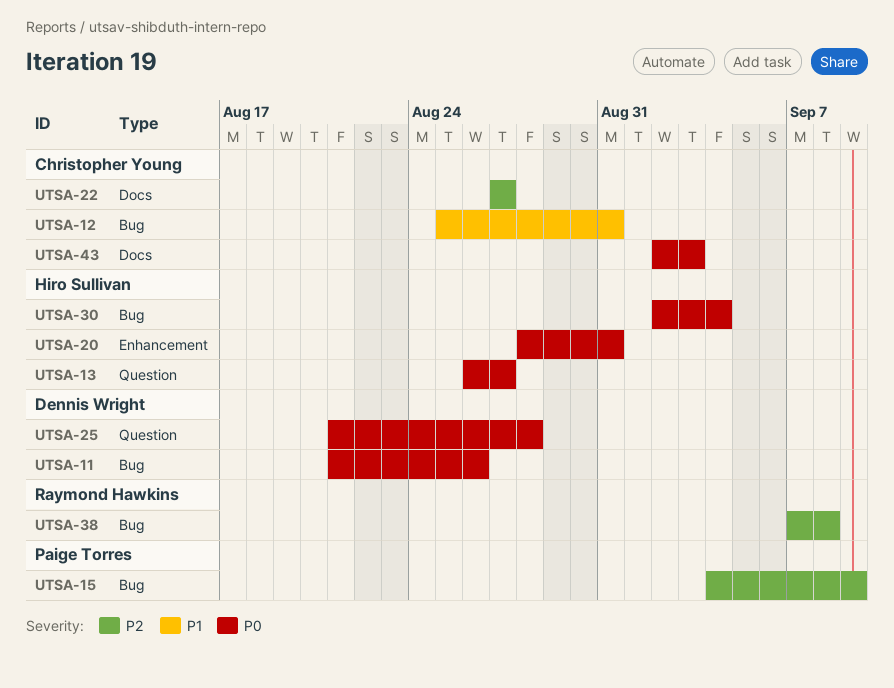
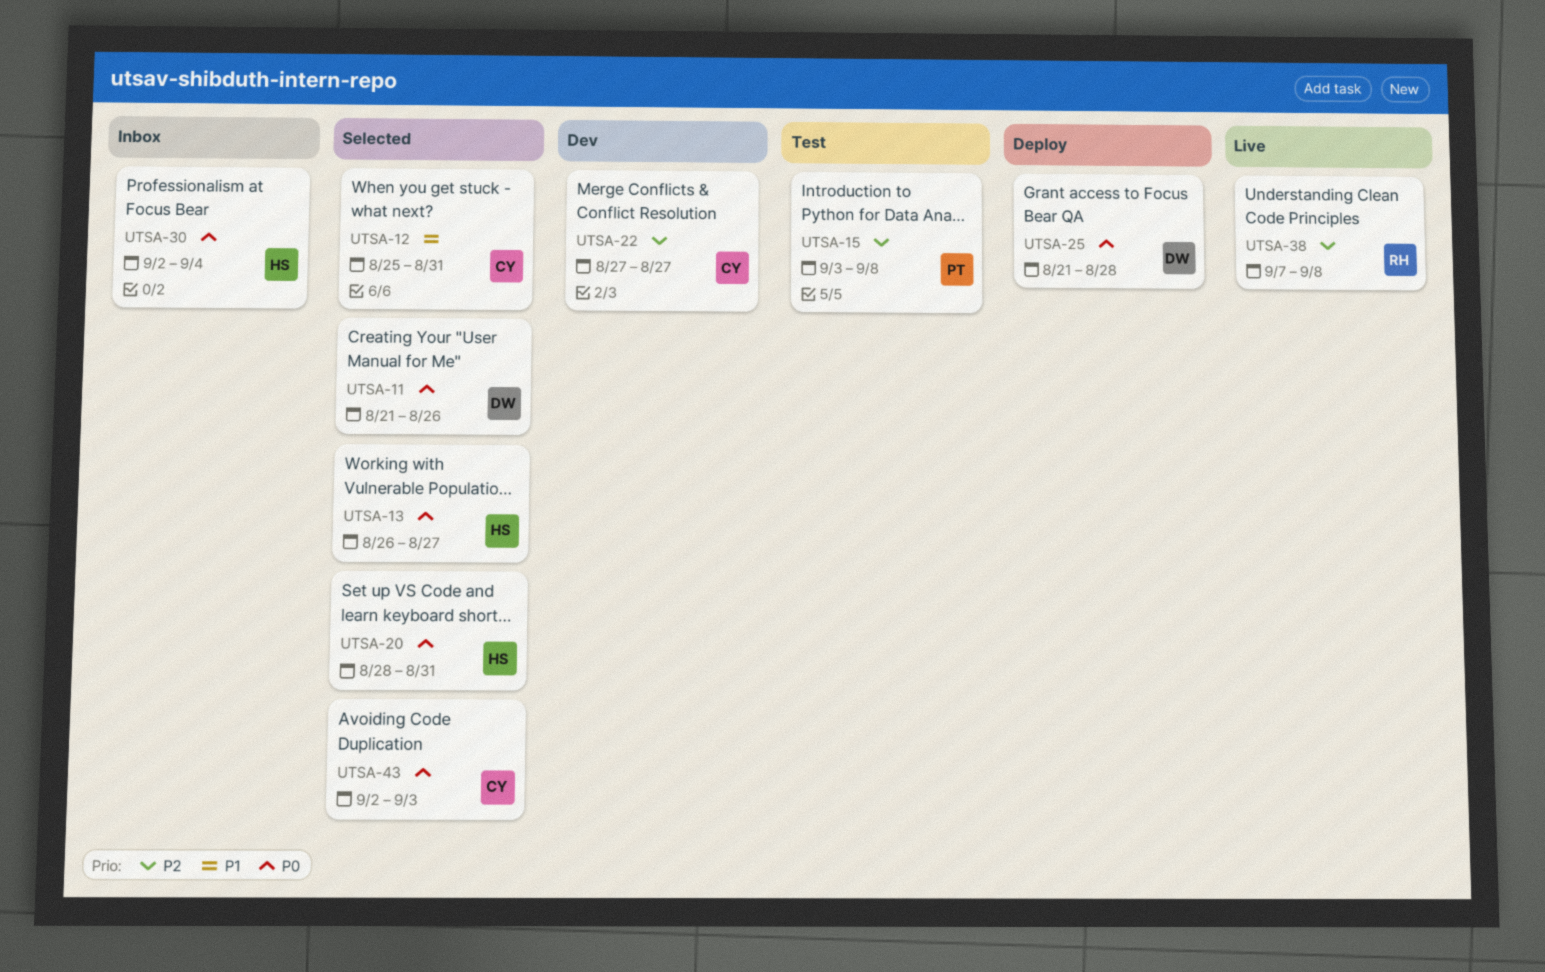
UTSA-15, start: Sep 4 -> Sep 3
UTSA-15, due: Sep 9 -> Sep 8

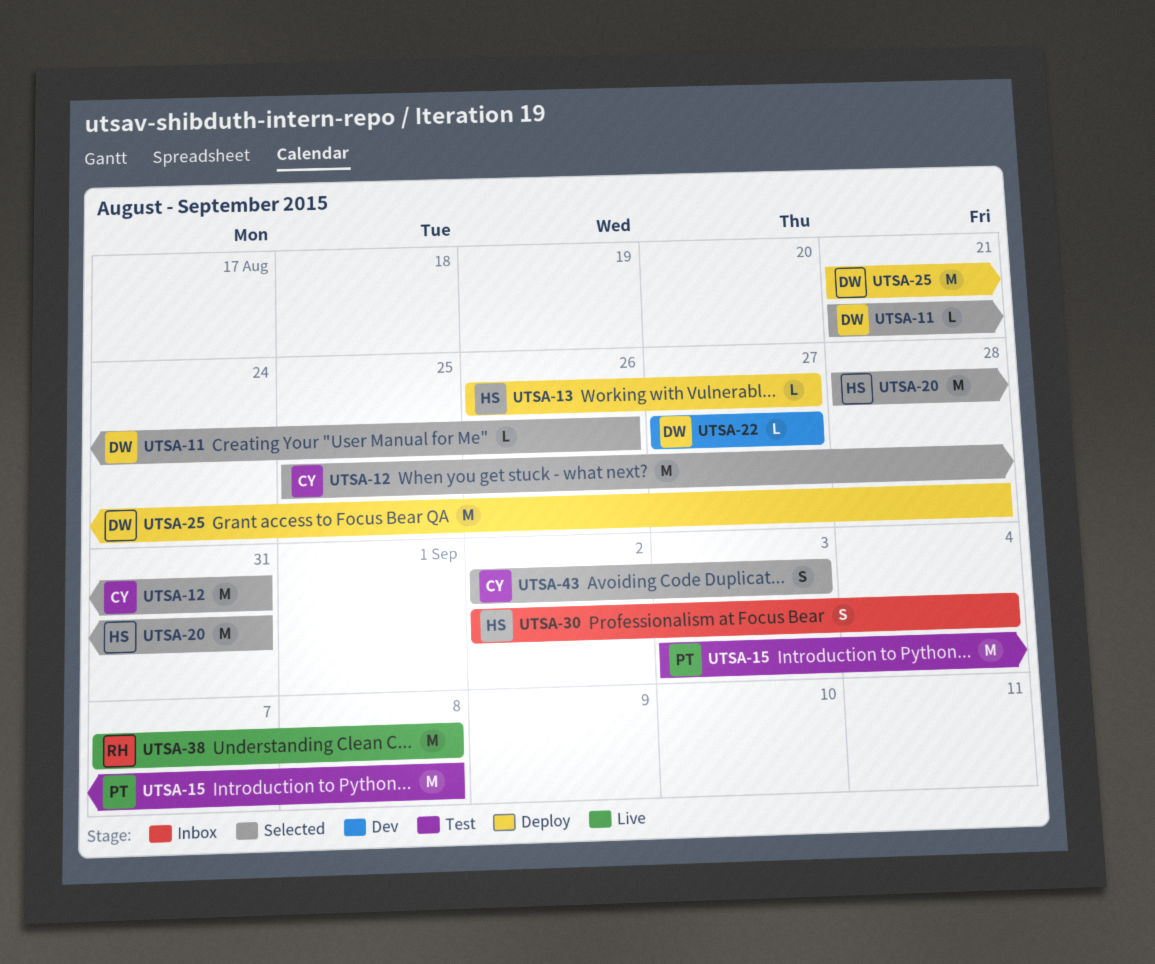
UTSA-13, status: Selected -> Deploy
UTSA-22, owner: CY -> DW

